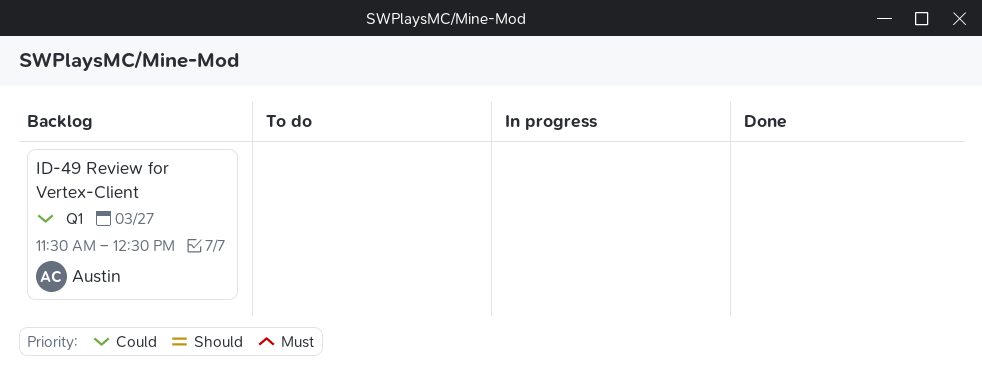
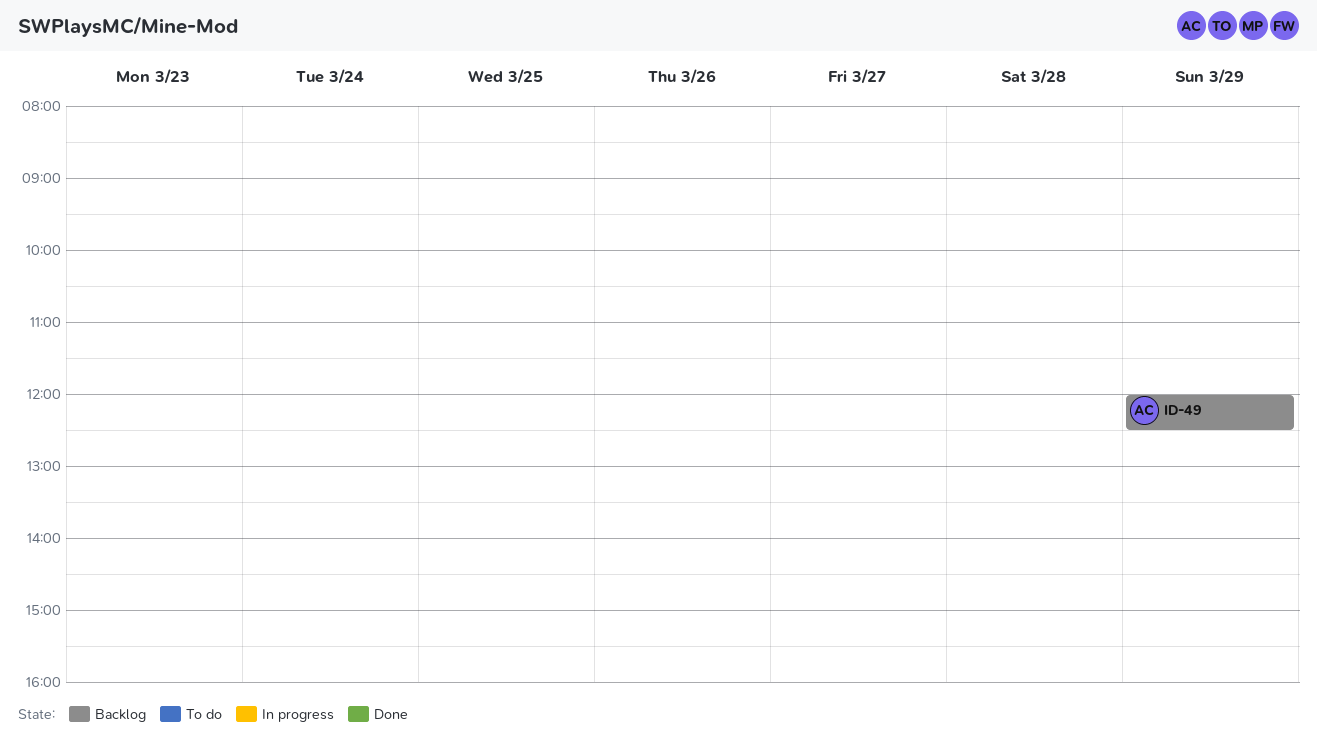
ID-49, day: Mar 27 -> Mar 29
ID-49, begins: 11:30 -> 12:00

